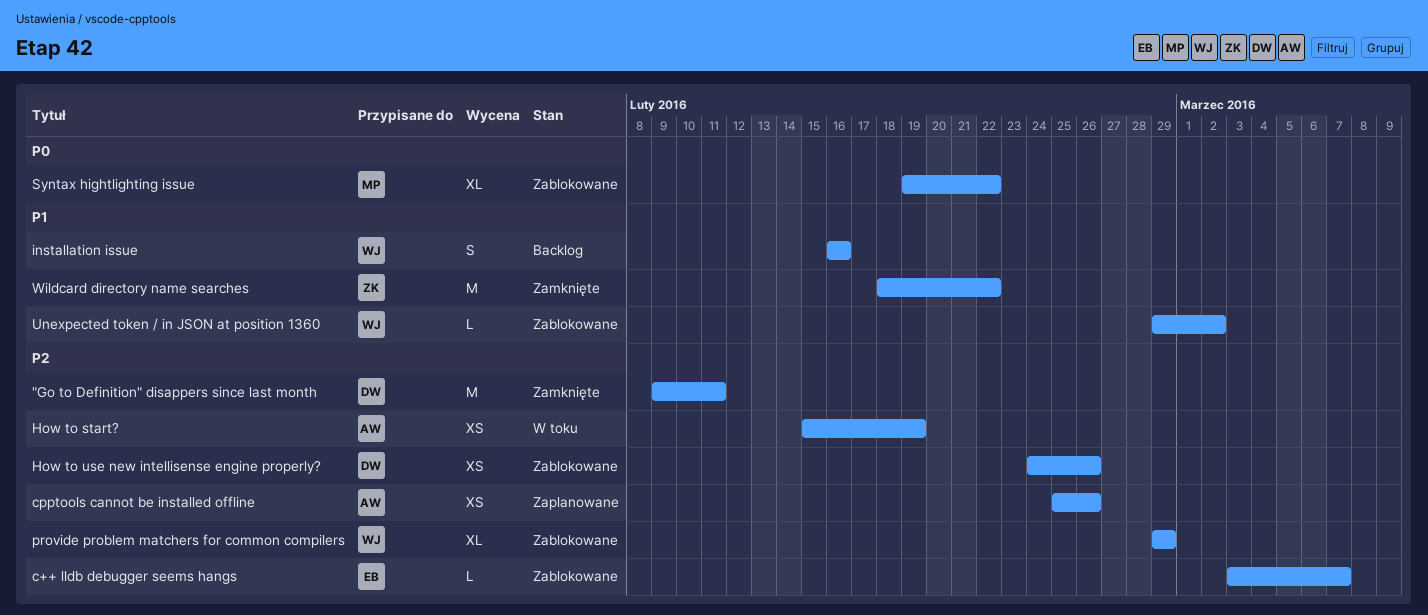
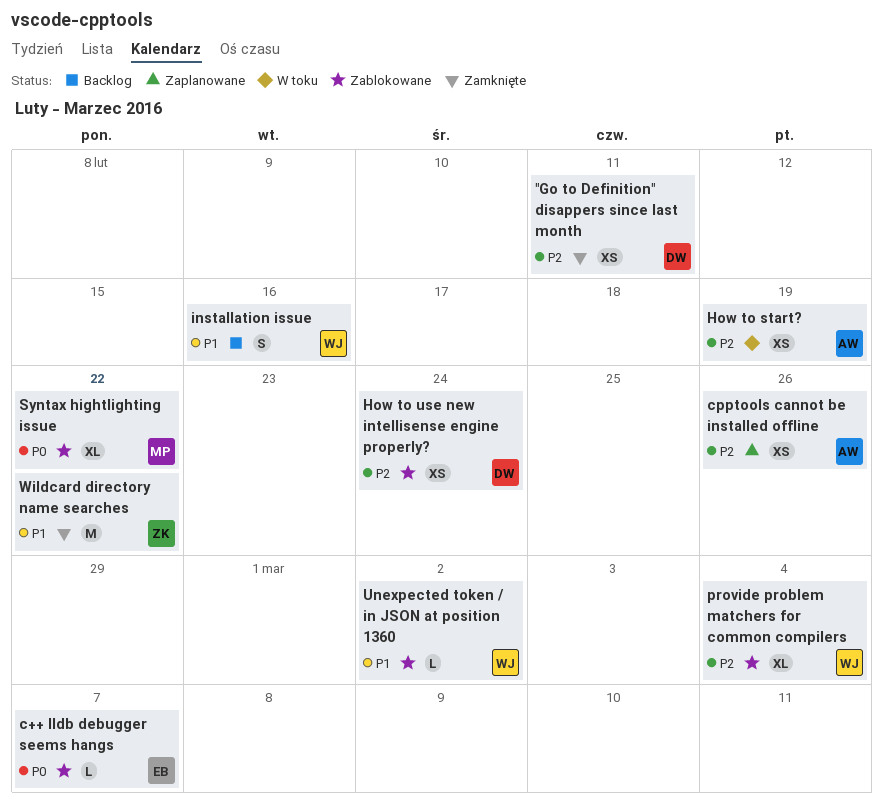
"Go to Definition" disappers since last month, estimate: M -> XS
c++ lldb debugger seems hangs, priority: P2 -> P0
How to use new intellisense engine properly?, due: Feb 26 -> Feb 24
provide problem matchers for common compilers, due: Feb 29 -> Mar 4

